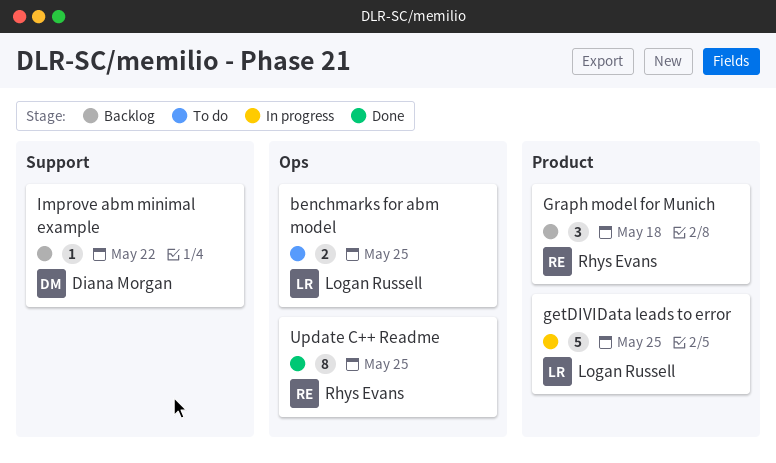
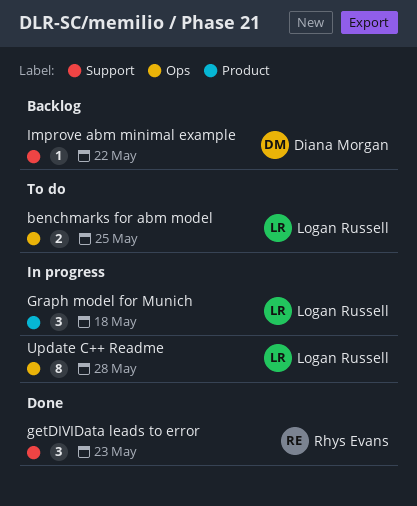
getDIVIData leads to error, status: In progress -> Done
getDIVIData leads to error, owner: Logan Russell -> Rhys Evans
getDIVIData leads to error, label: Product -> Support
getDIVIData leads to error, estimate: 5 -> 3
getDIVIData leads to error, due: May 25 -> May 23
Graph model for Munich, status: Backlog -> In progress
Graph model for Munich, owner: Rhys Evans -> Logan Russell
Update C++ Readme, status: Done -> In progress
Update C++ Readme, owner: Rhys Evans -> Logan Russell
Update C++ Readme, due: May 25 -> May 28

